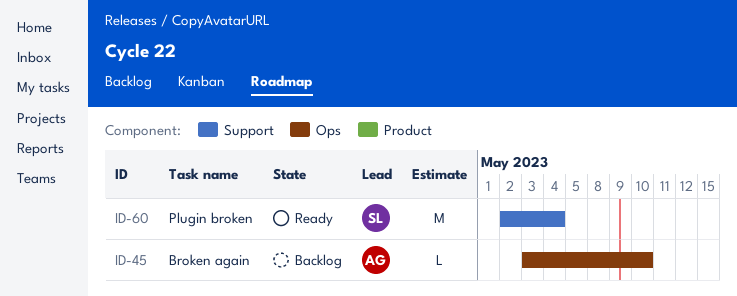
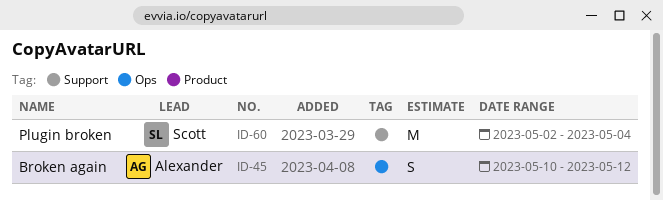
ID-45, estimate: L -> S
ID-45, start: May 3 -> May 10
ID-45, due: May 10 -> May 12

